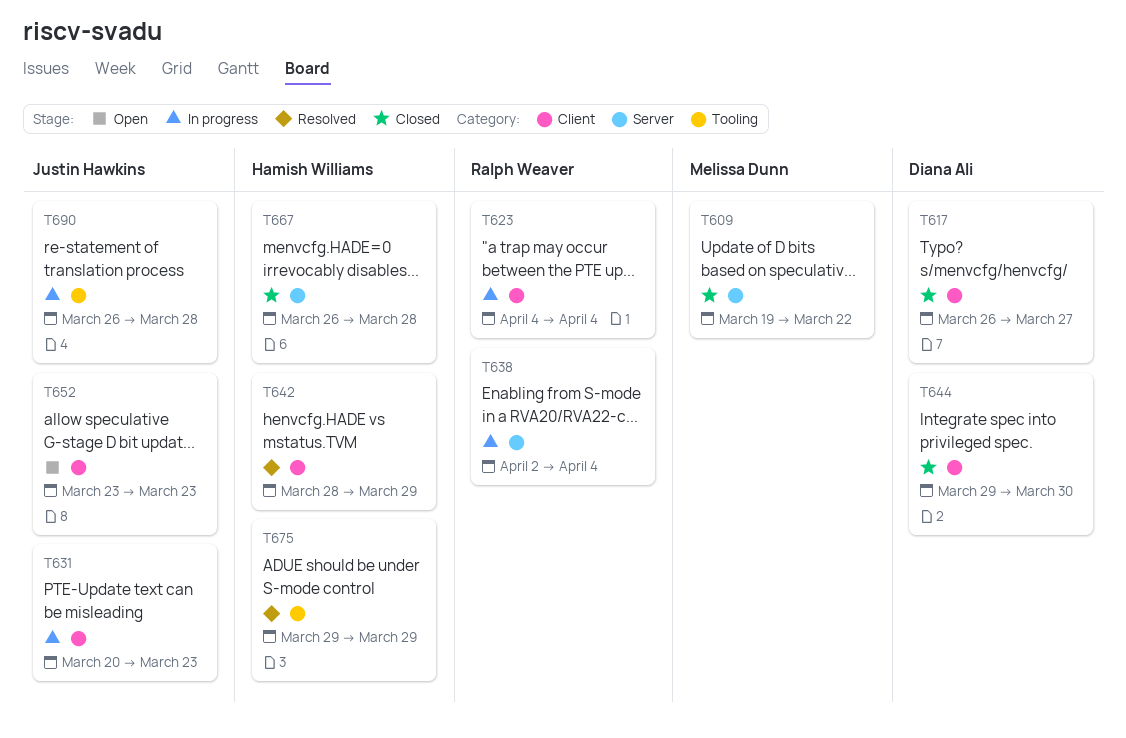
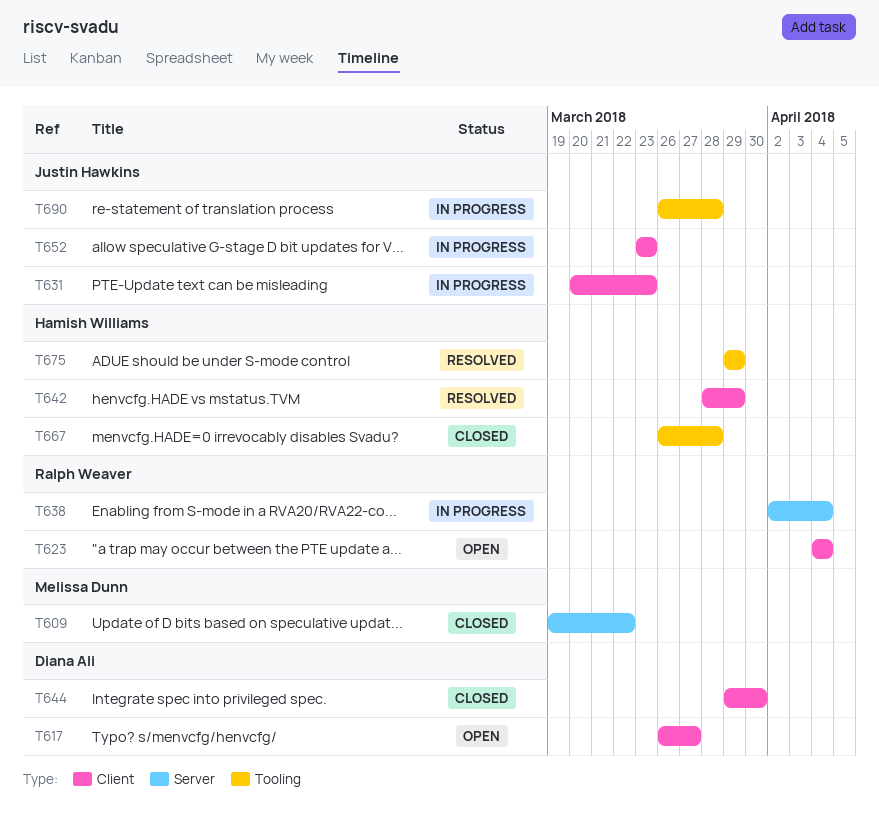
T617, status: Closed -> Open
T623, status: In progress -> Open
T652, status: Open -> In progress
T667, label: Server -> Tooling

